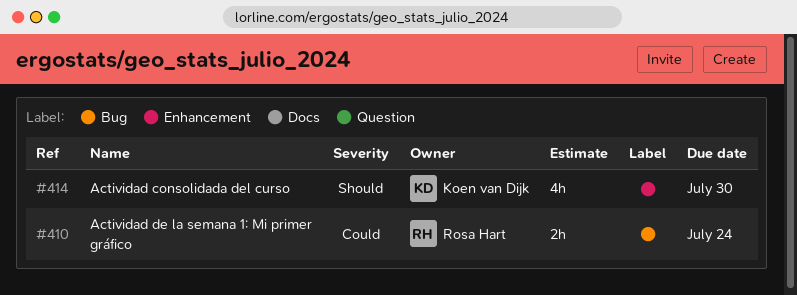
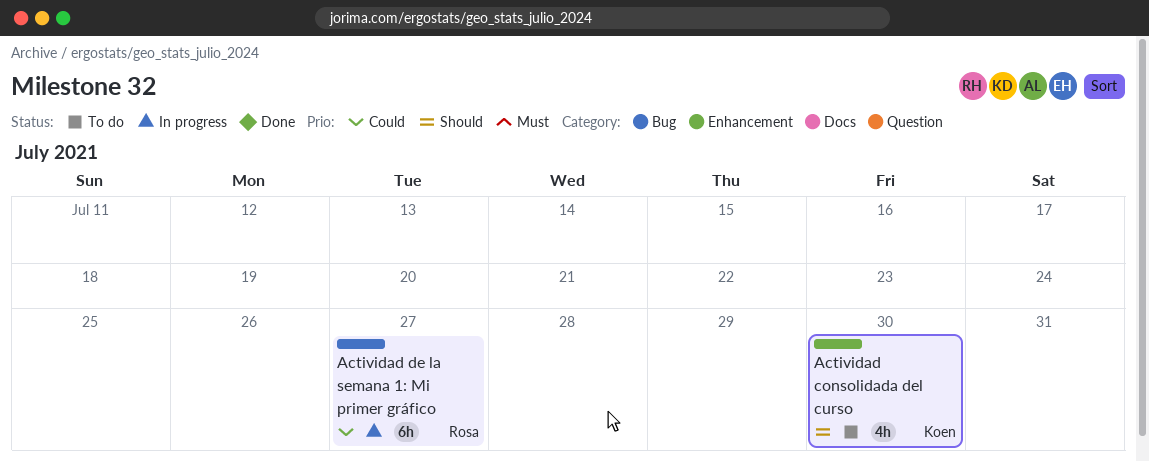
Actividad de la semana 1: Mi primer gráfico, estimate: 2h -> 6h
Actividad de la semana 1: Mi primer gráfico, due: Jul 24 -> Jul 27

